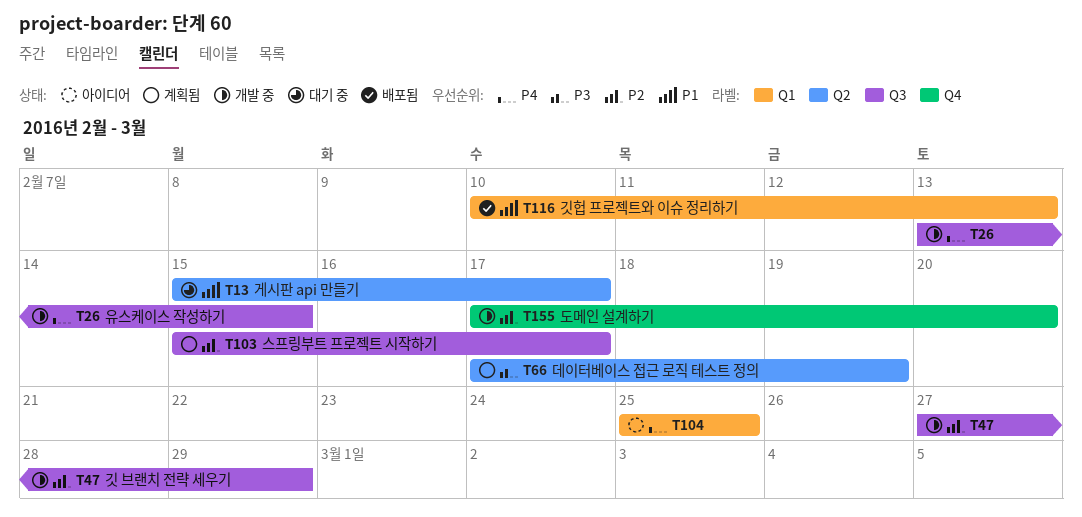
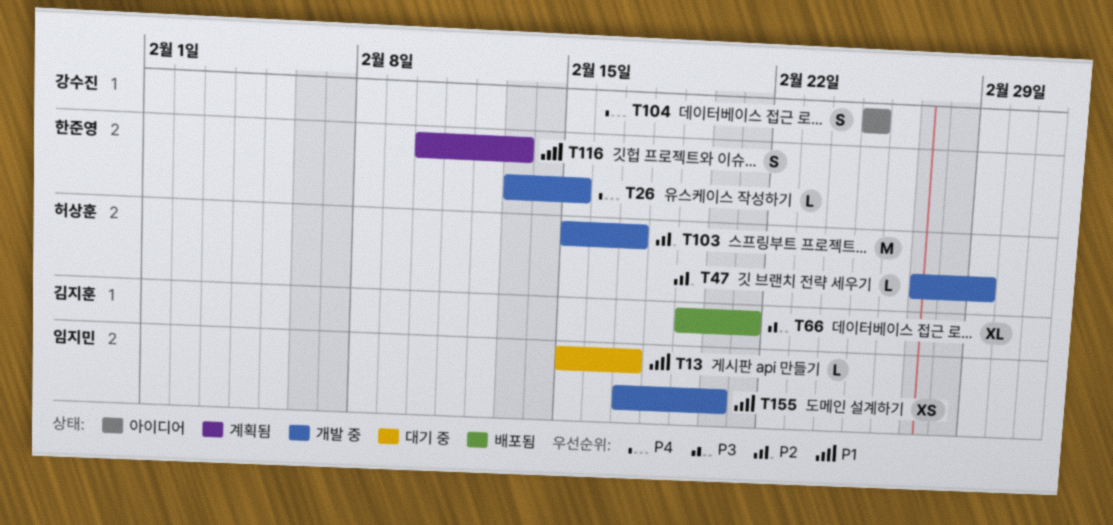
T66, status: 계획됨 -> 배포됨
T66, start: Feb 17 -> Feb 19
T66, due: Feb 19 -> Feb 21
T103, status: 계획됨 -> 개발 중
T116, status: 배포됨 -> 계획됨
T155, priority: P2 -> P1

